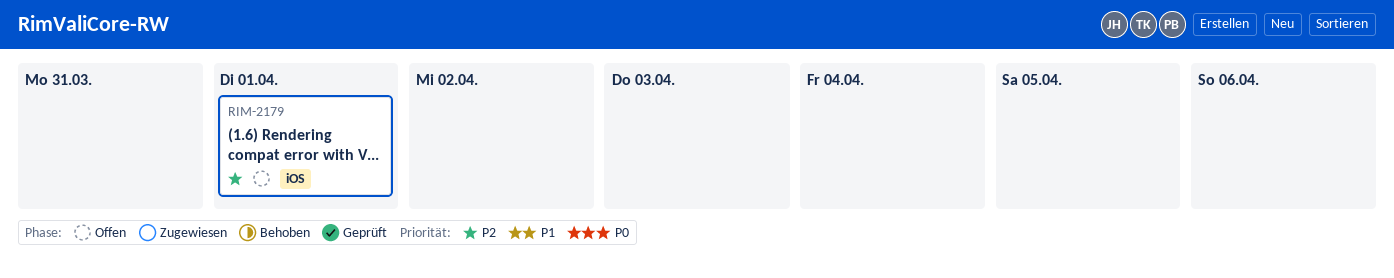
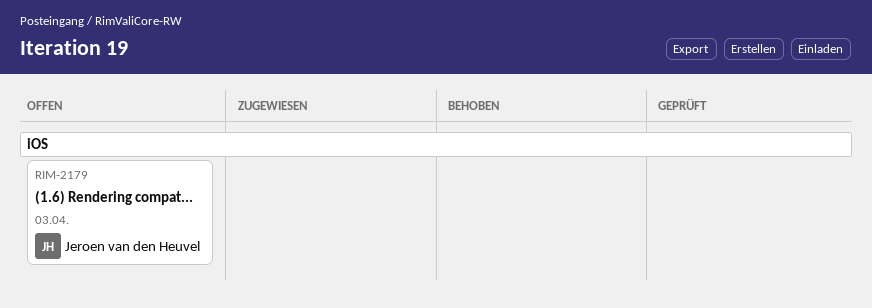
RIM-2179, due: Apr 1 -> Apr 3

